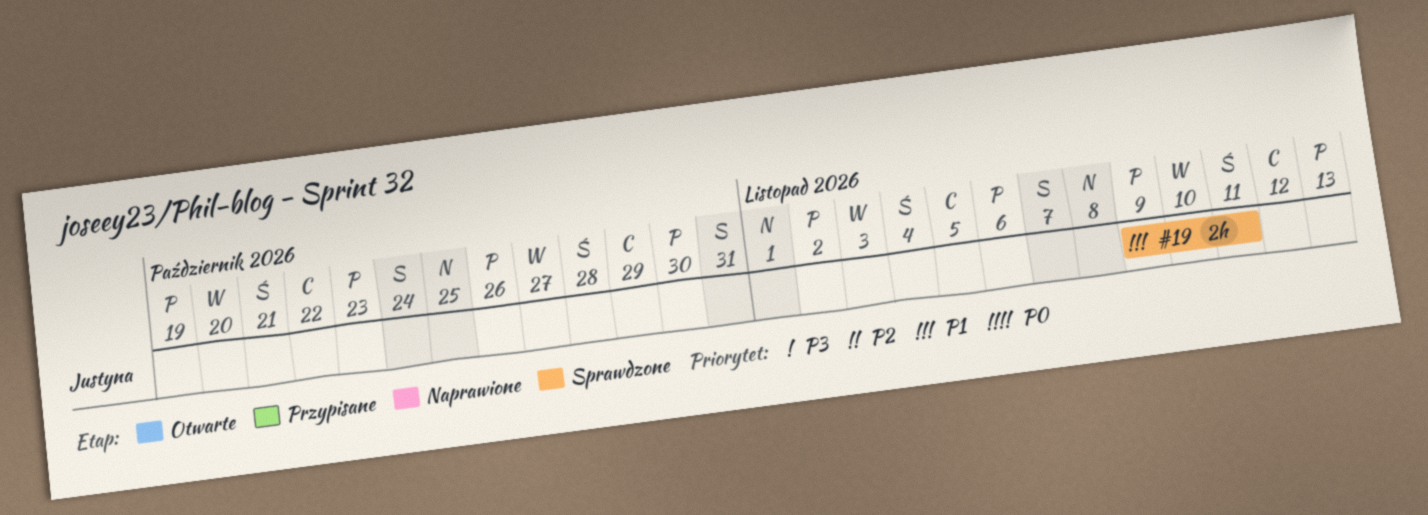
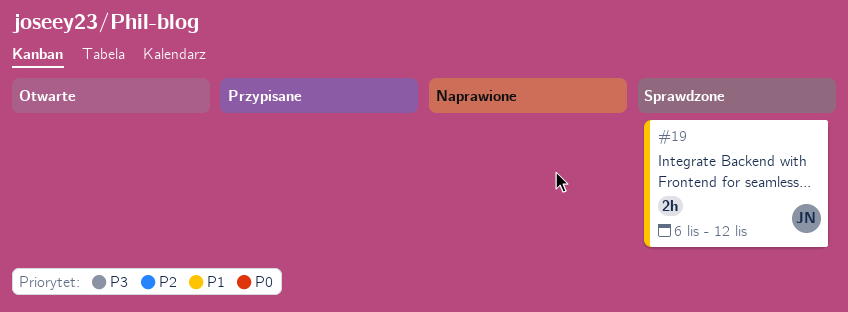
#19, start: Nov 9 -> Nov 6
#19, due: Nov 11 -> Nov 12

